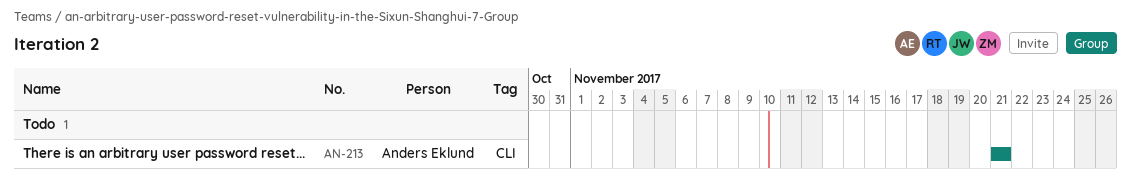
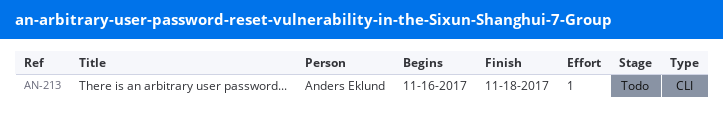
AN-213, start: Nov 21 -> Nov 16
AN-213, due: Nov 21 -> Nov 18

